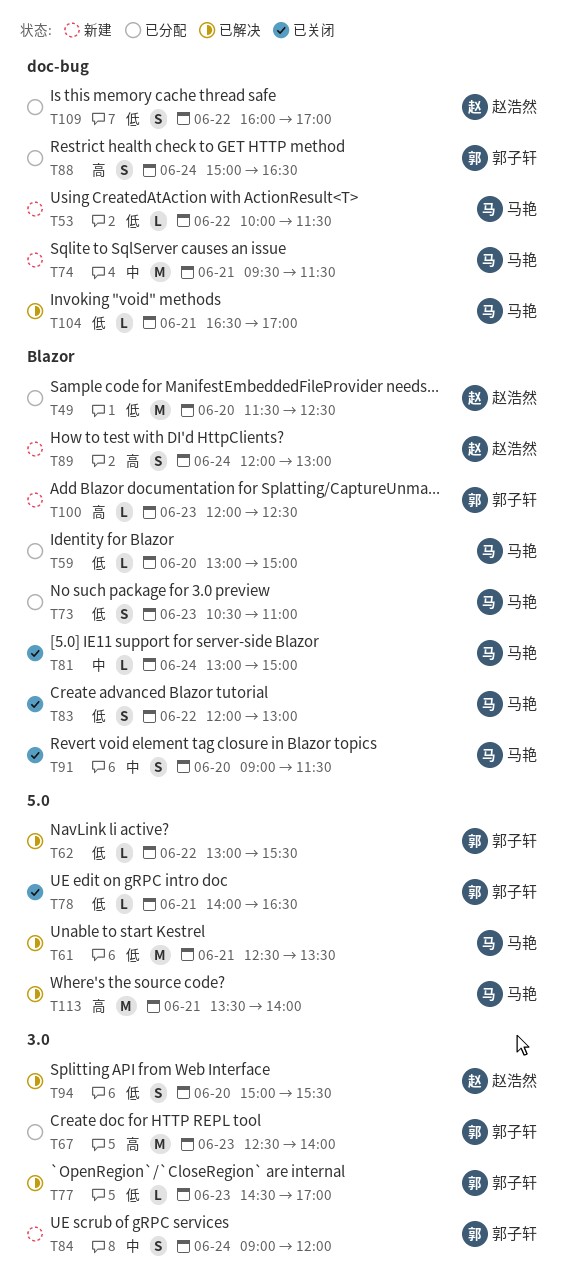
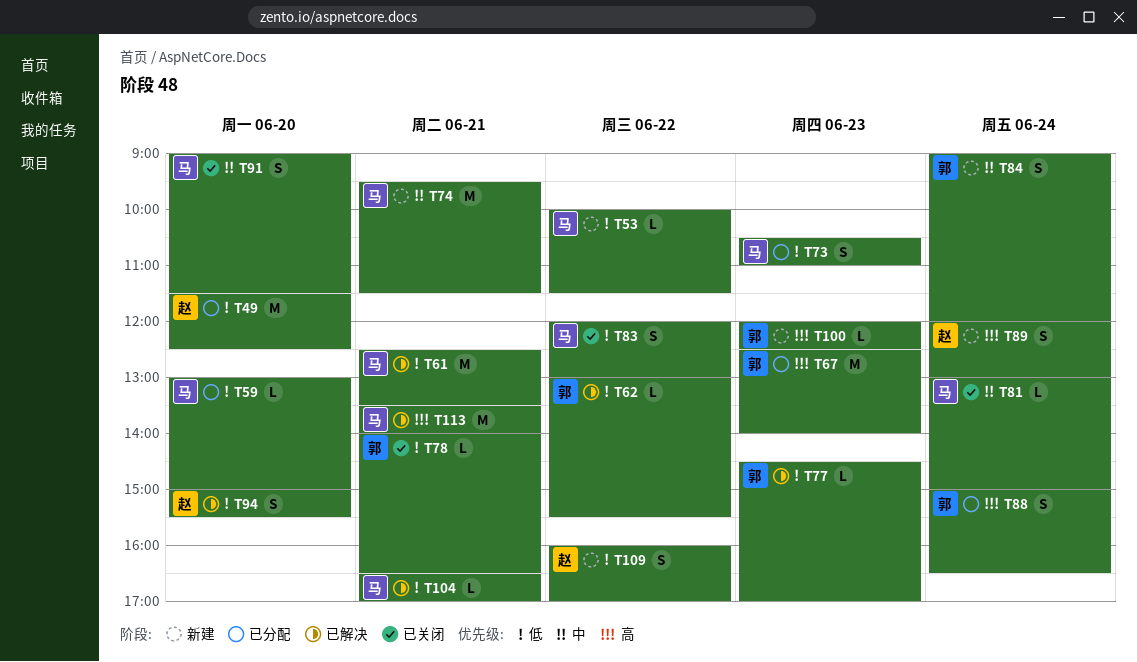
T109, status: 已分配 -> 新建

